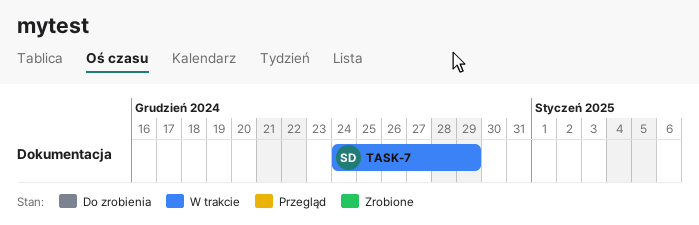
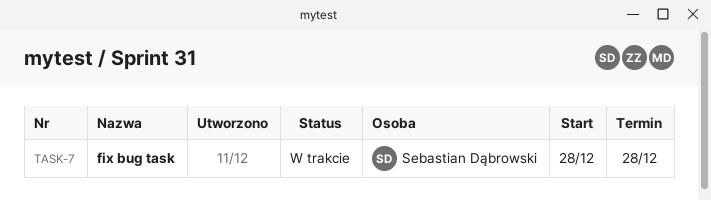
TASK-7, start: Dec 24 -> Dec 28
TASK-7, due: Dec 29 -> Dec 28

